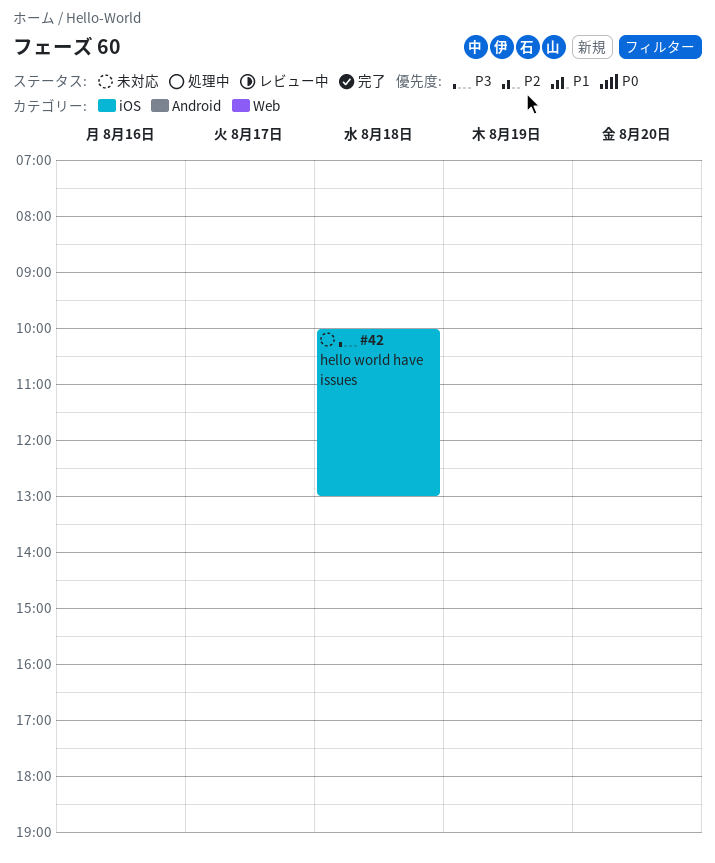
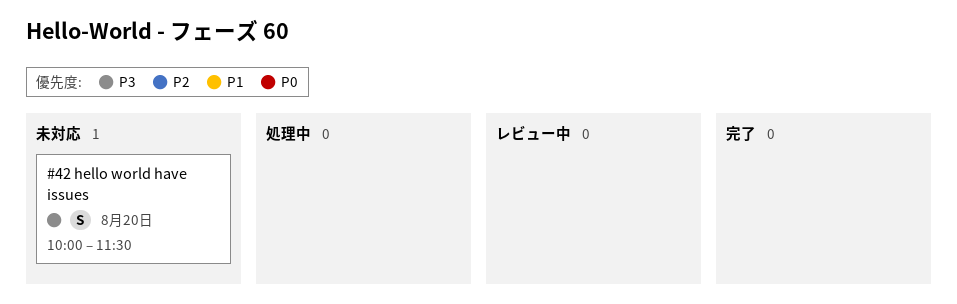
#42, day: Aug 18 -> Aug 20
#42, ends: 13:00 -> 11:30

